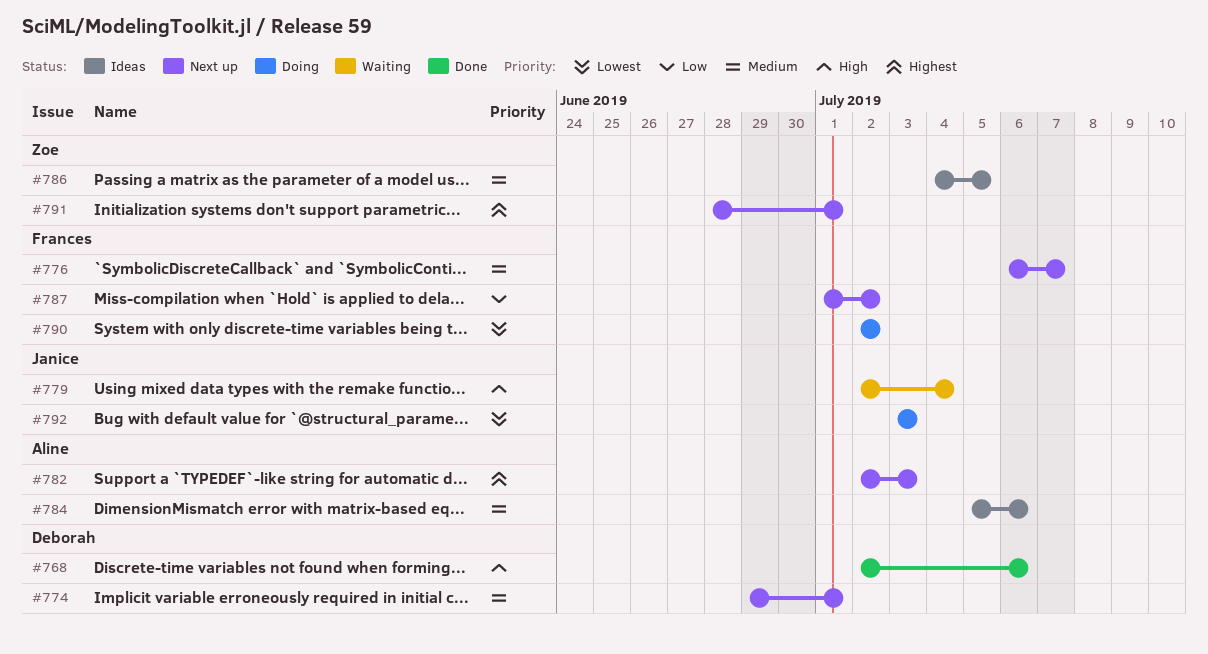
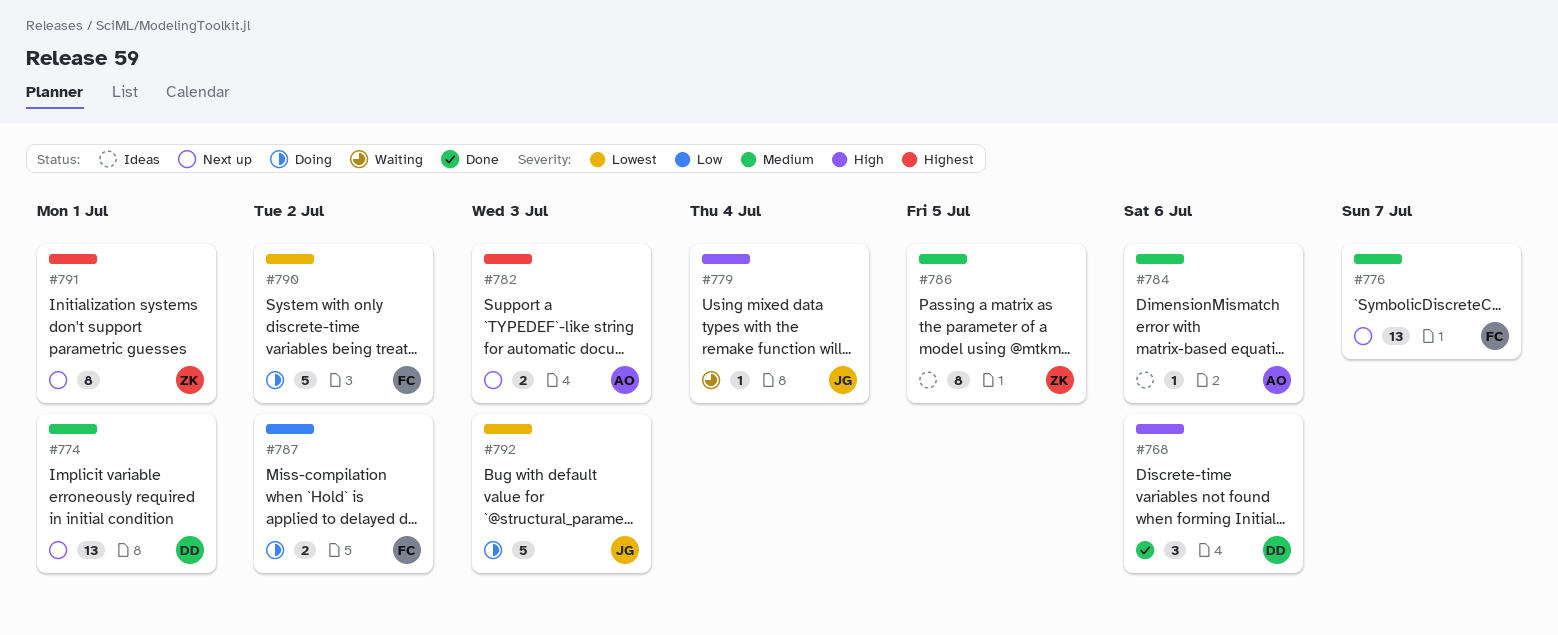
#787, status: Next up -> Doing

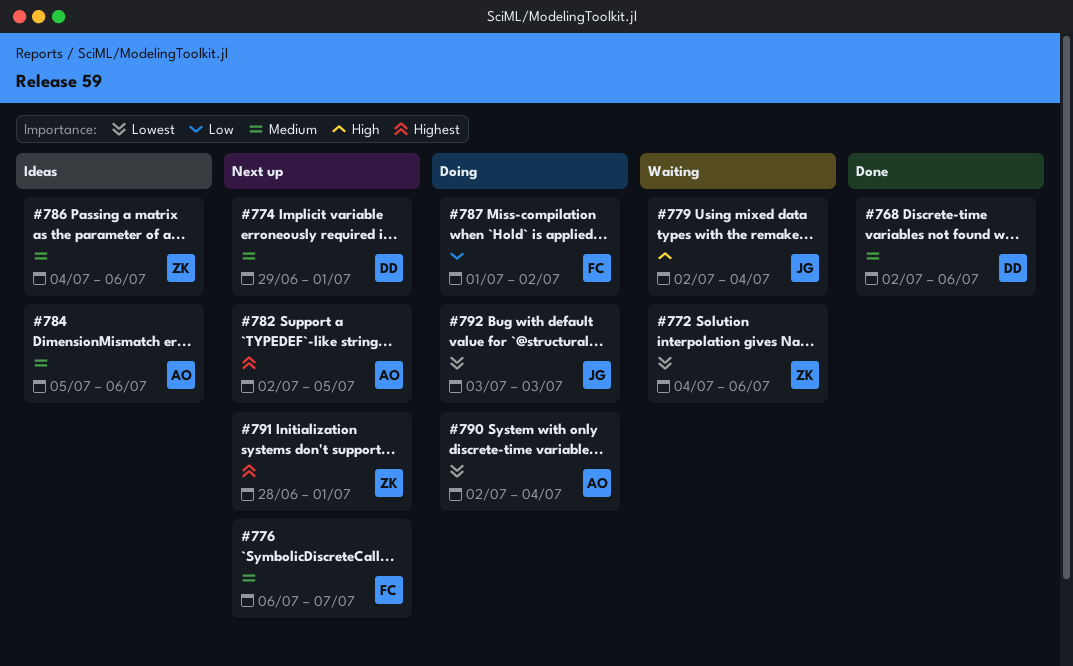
#768, priority: High -> Medium
#772: none -> present
#782, due: Jul 3 -> Jul 5
#786, due: Jul 5 -> Jul 6
#790, owner: FC -> AO
#790, due: Jul 2 -> Jul 4

